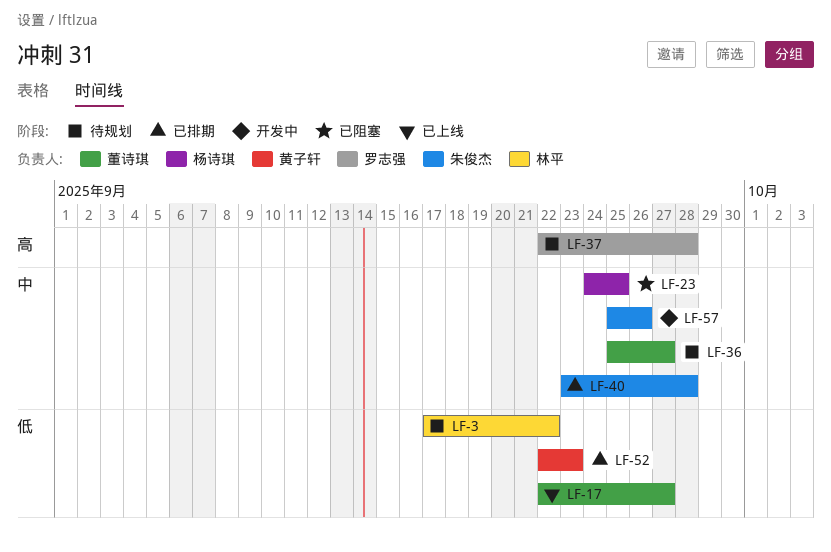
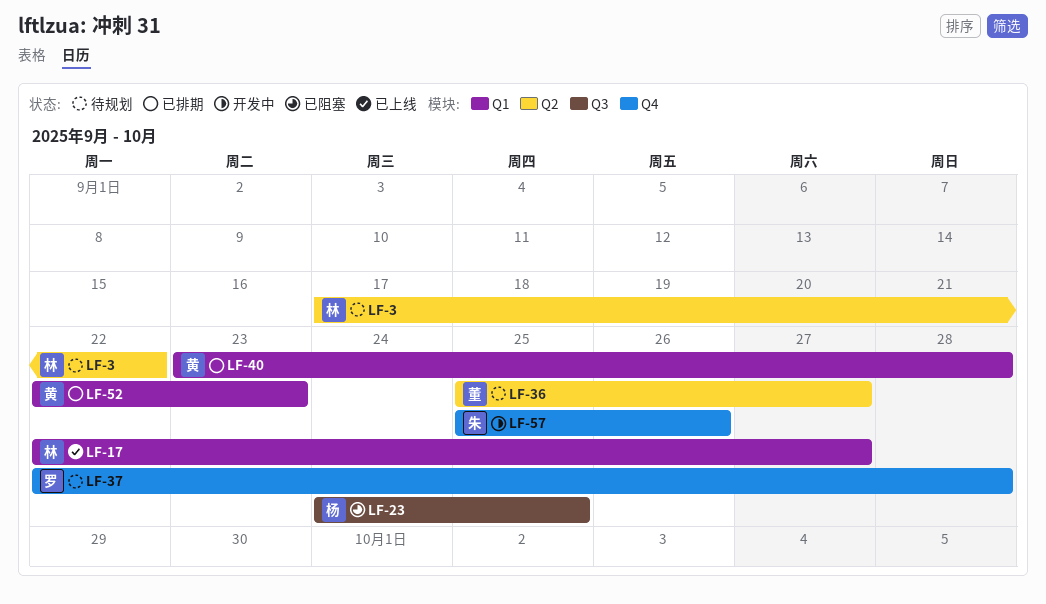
LF-17, owner: 董诗琪 -> 林平
LF-40, owner: 朱俊杰 -> 黄子轩

